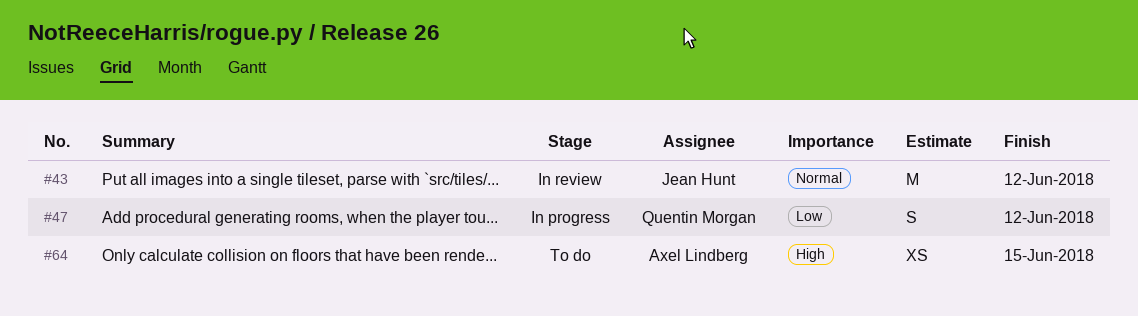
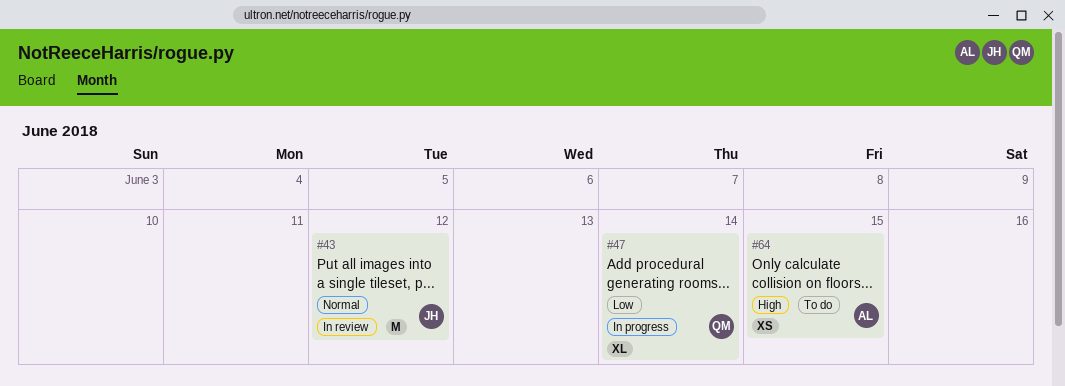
#47, estimate: S -> XL
#47, due: Jun 12 -> Jun 14

